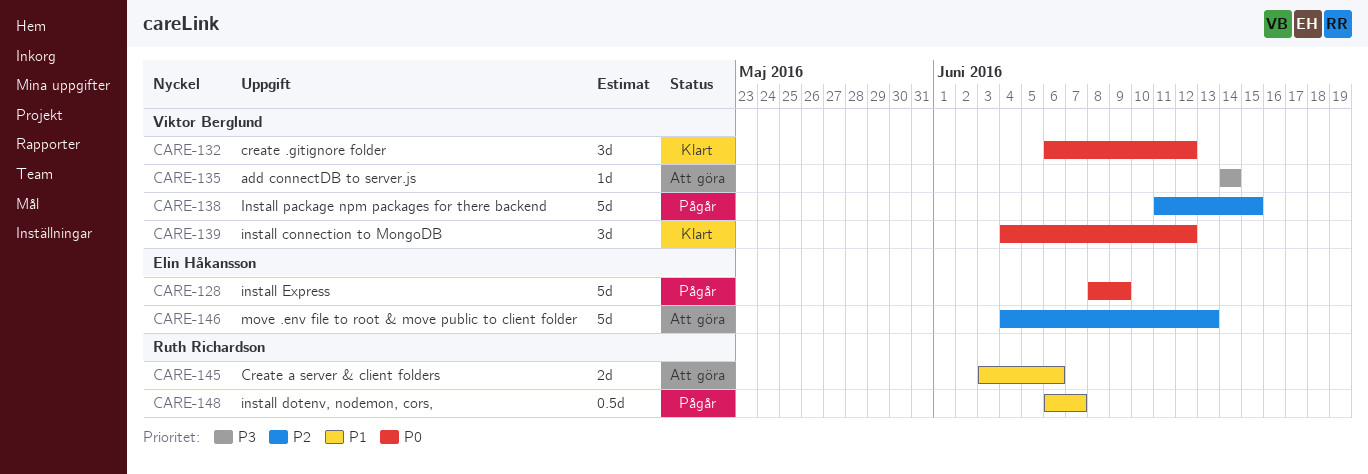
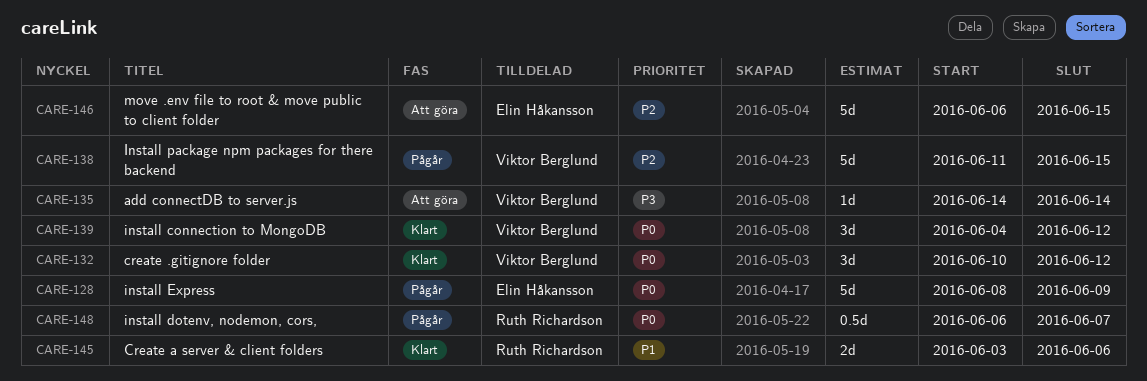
CARE-132, start: Jun 6 -> Jun 10
CARE-145, status: Att göra -> Klart
CARE-146, start: Jun 4 -> Jun 6
CARE-146, due: Jun 13 -> Jun 15
CARE-148, priority: P1 -> P0

